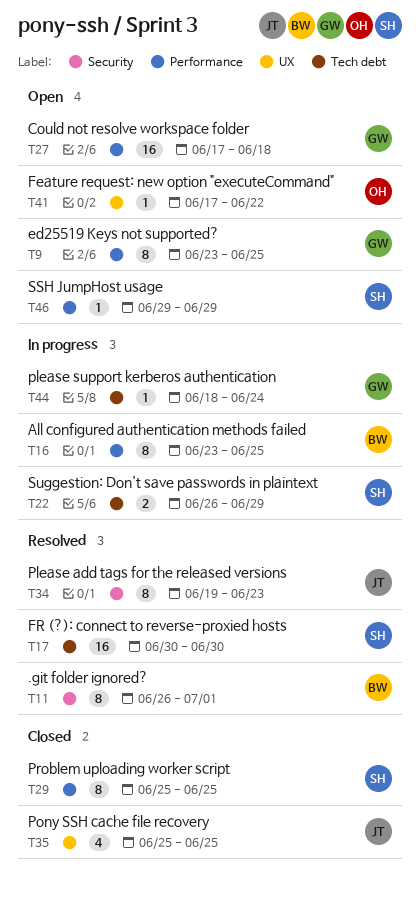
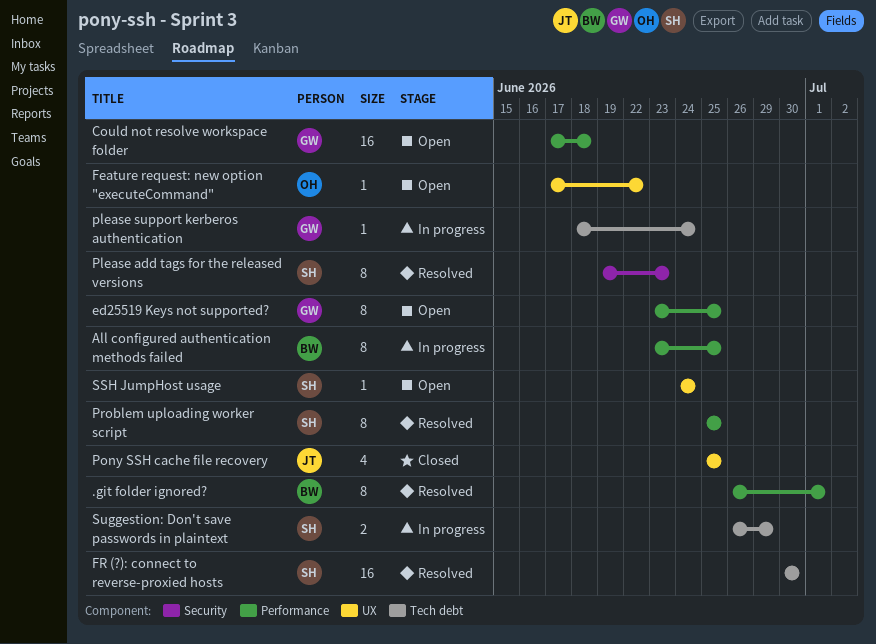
.git folder ignored?, label: Security -> Performance
Please add tags for the released versions, owner: JT -> SH
Problem uploading worker script, status: Closed -> Resolved
SSH JumpHost usage, label: Performance -> UX
SSH JumpHost usage, start: Jun 29 -> Jun 24
SSH JumpHost usage, due: Jun 29 -> Jun 24

